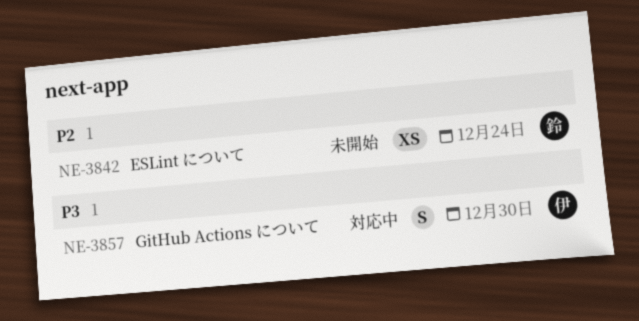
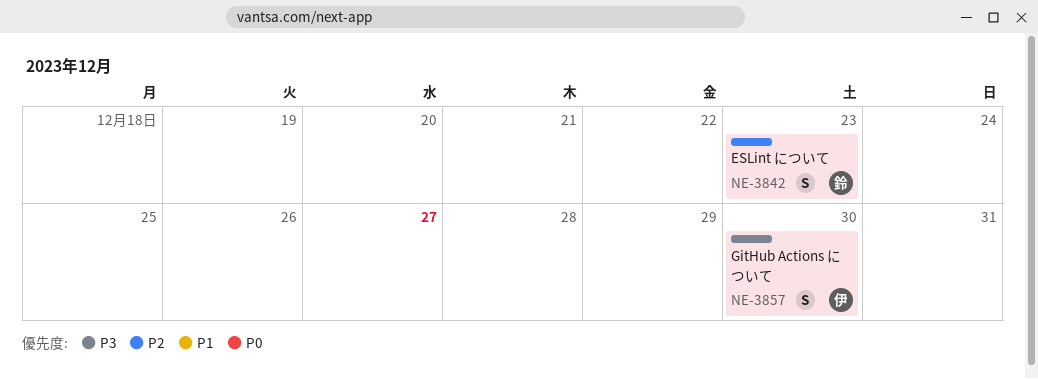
NE-3842, estimate: XS -> S
NE-3842, due: Dec 24 -> Dec 23

